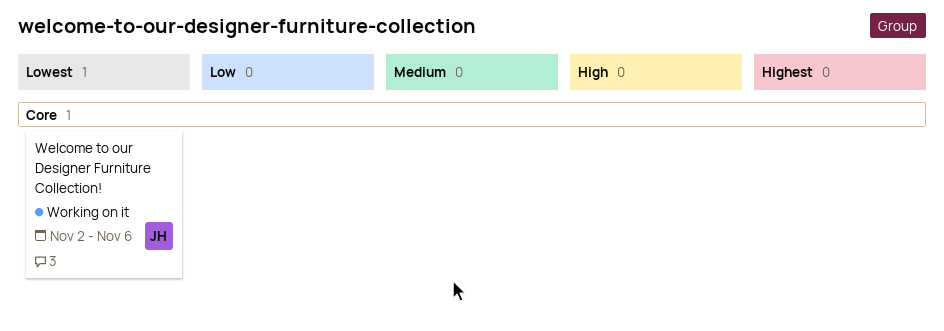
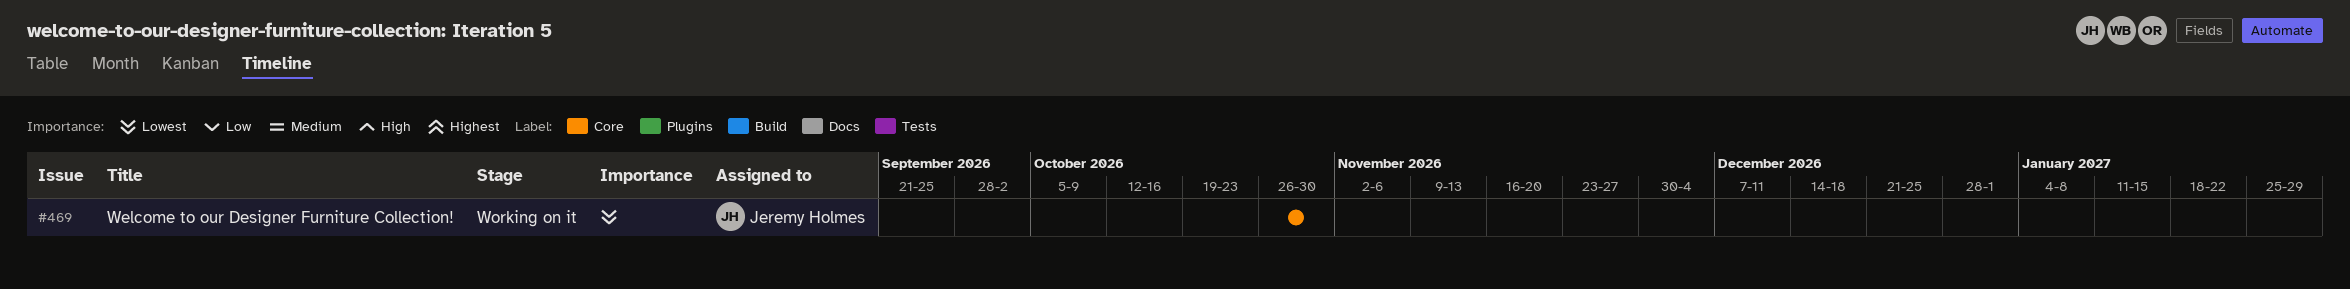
Welcome to our Designer Furniture Collection!, start: Nov 2 -> Oct 26
Welcome to our Designer Furniture Collection!, due: Nov 6 -> Oct 30

